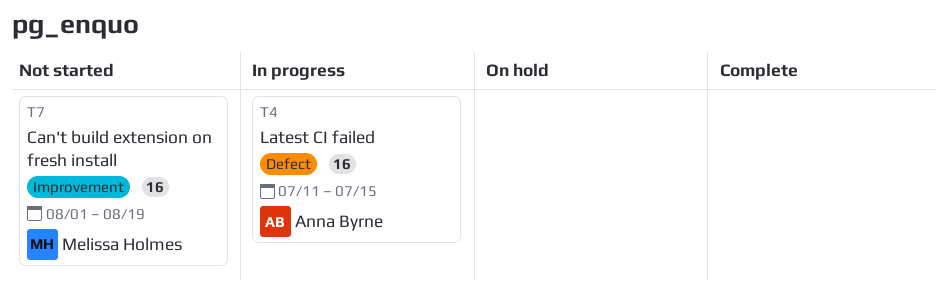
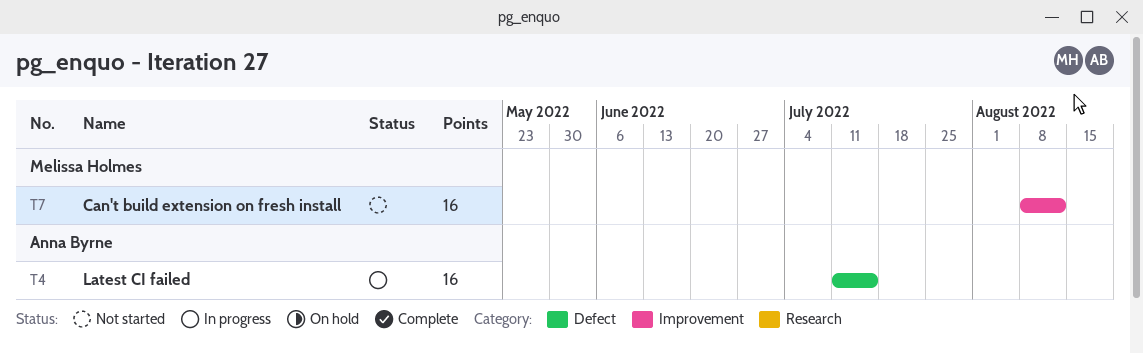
T7, start: Aug 1 -> Aug 8
T7, due: Aug 19 -> Aug 12

